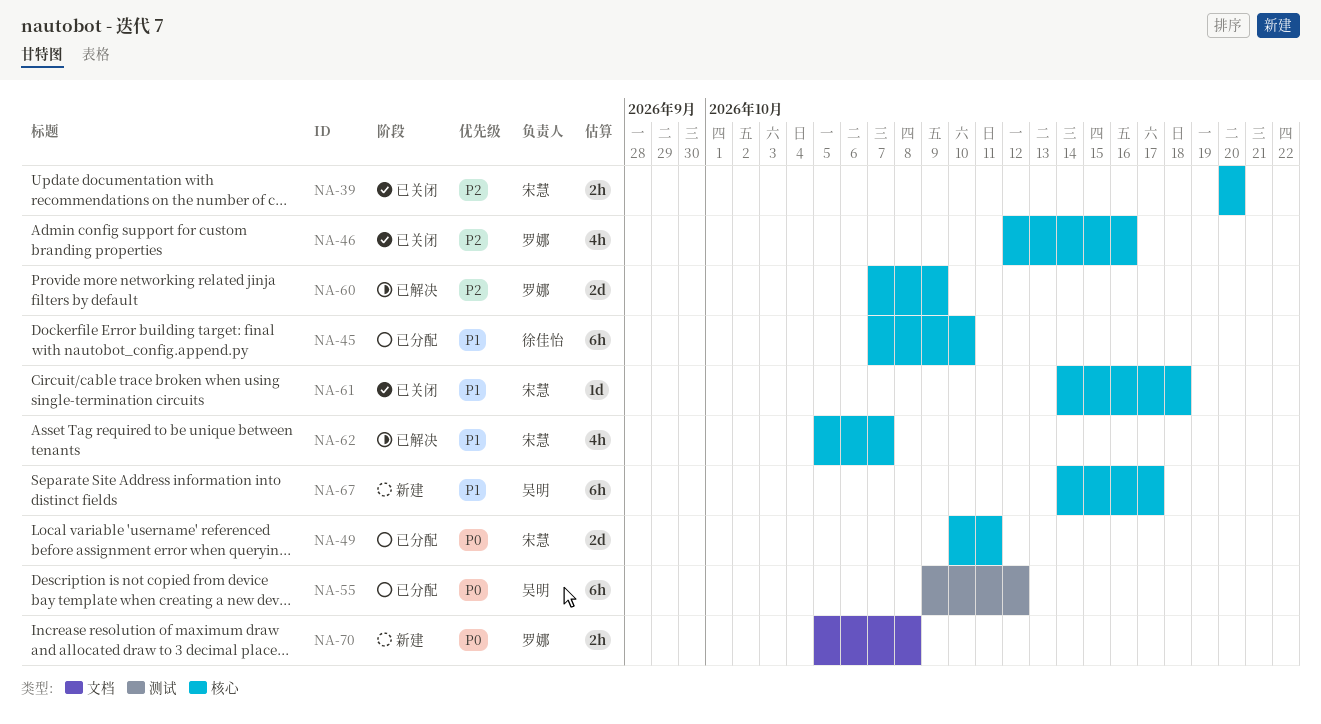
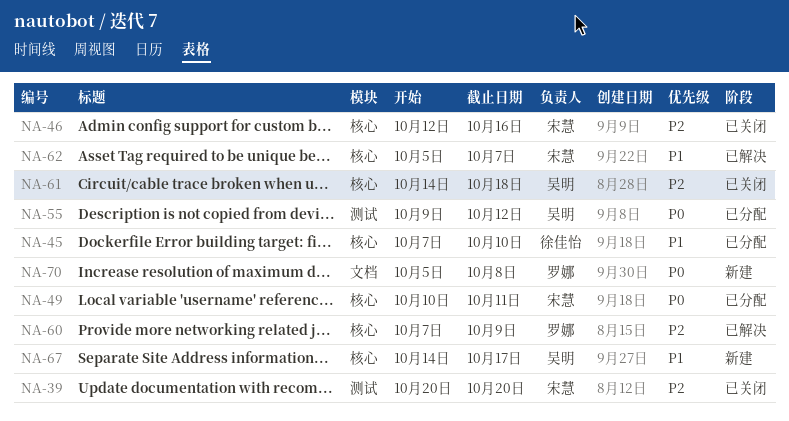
NA-39, label: 核心 -> 测试
NA-46, owner: 罗娜 -> 宋慧
NA-61, owner: 宋慧 -> 吴明
NA-61, priority: P1 -> P2

